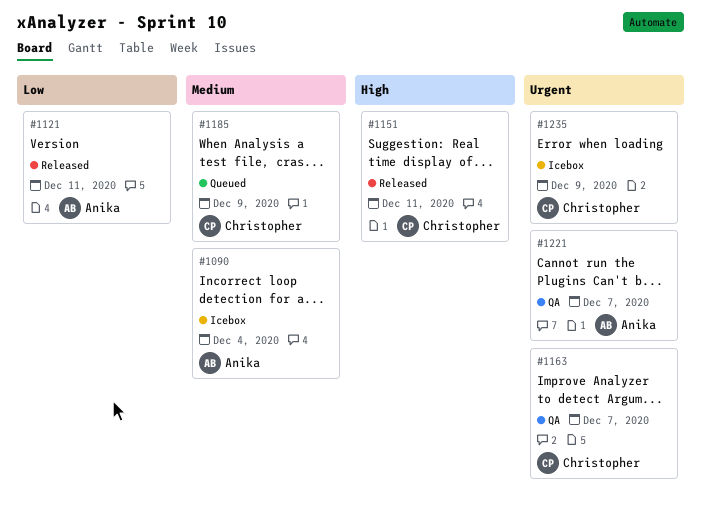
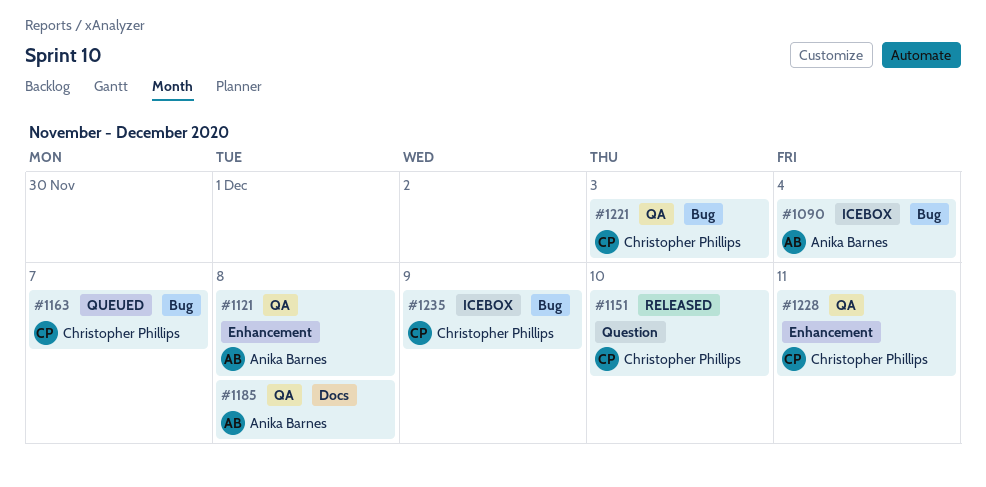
#1121, status: Released -> QA
#1121, due: Dec 11 -> Dec 8
#1151, due: Dec 11 -> Dec 10
#1163, status: QA -> Queued
#1185, status: Queued -> QA
#1185, owner: Christopher Phillips -> Anika Barnes
#1185, due: Dec 9 -> Dec 8
#1221, owner: Anika Barnes -> Christopher Phillips
#1221, due: Dec 7 -> Dec 3
#1228: none -> present

